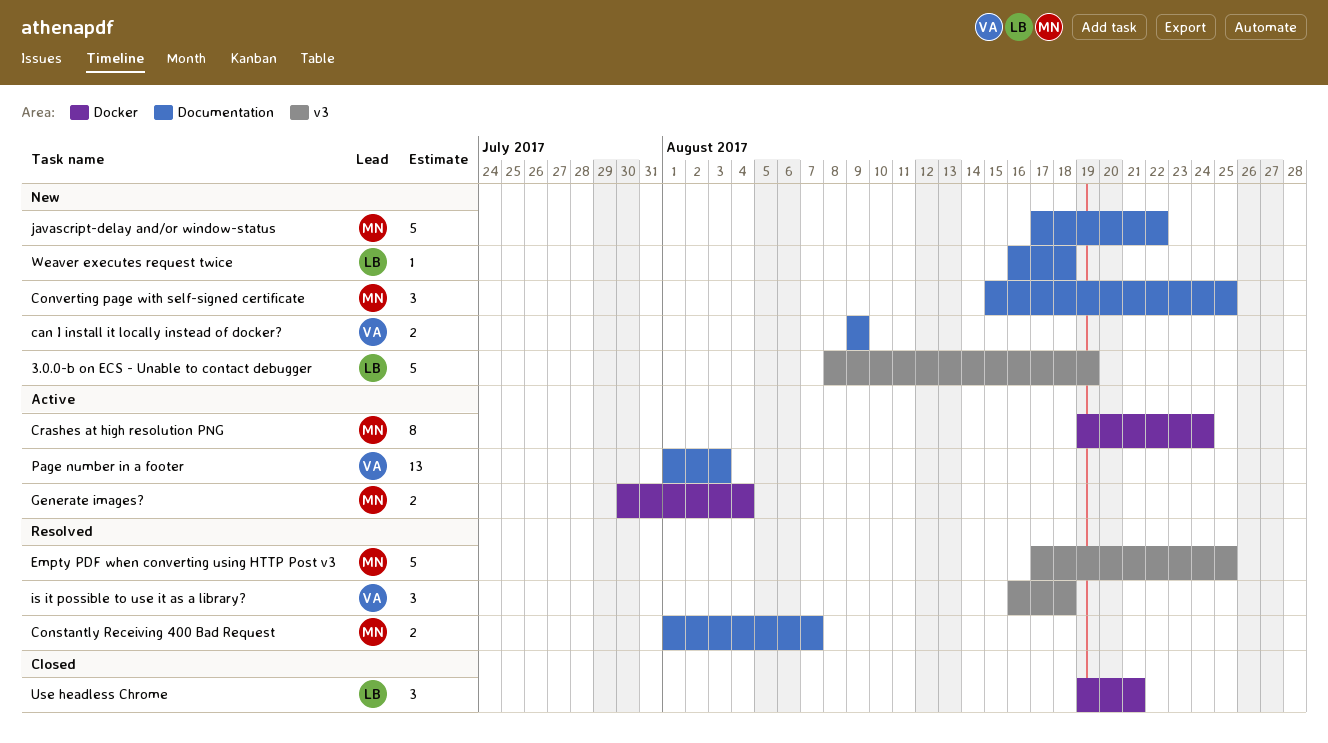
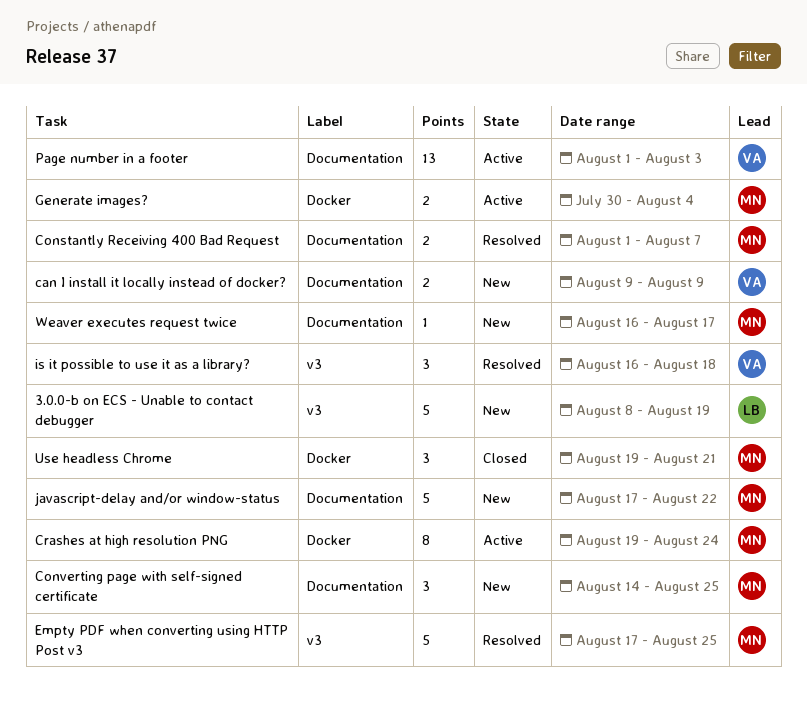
Converting page with self-signed certificate, start: Aug 15 -> Aug 14
Use headless Chrome, owner: LB -> MN
Weaver executes request twice, owner: LB -> MN
Weaver executes request twice, due: Aug 18 -> Aug 17

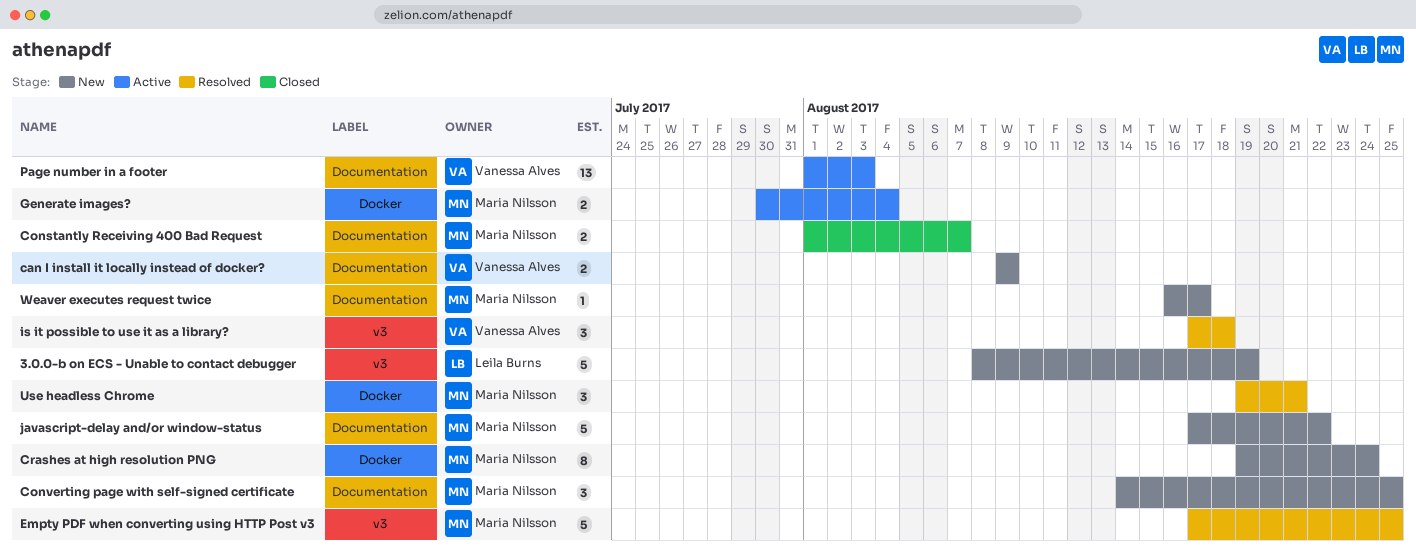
Constantly Receiving 400 Bad Request, status: Resolved -> Closed
Crashes at high resolution PNG, status: Active -> New
is it possible to use it as a library?, start: Aug 16 -> Aug 17
Use headless Chrome, status: Closed -> Resolved

